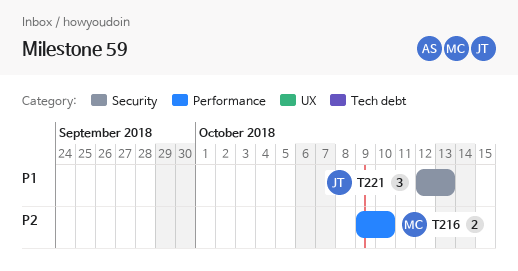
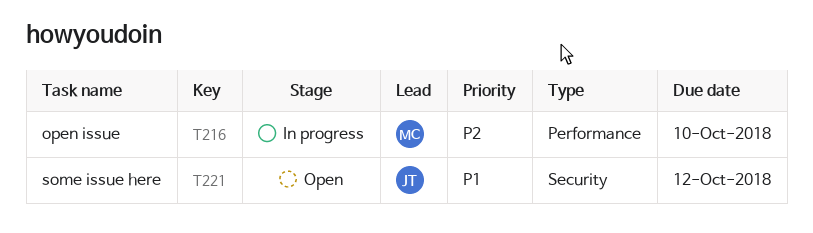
T221, due: Oct 13 -> Oct 12

